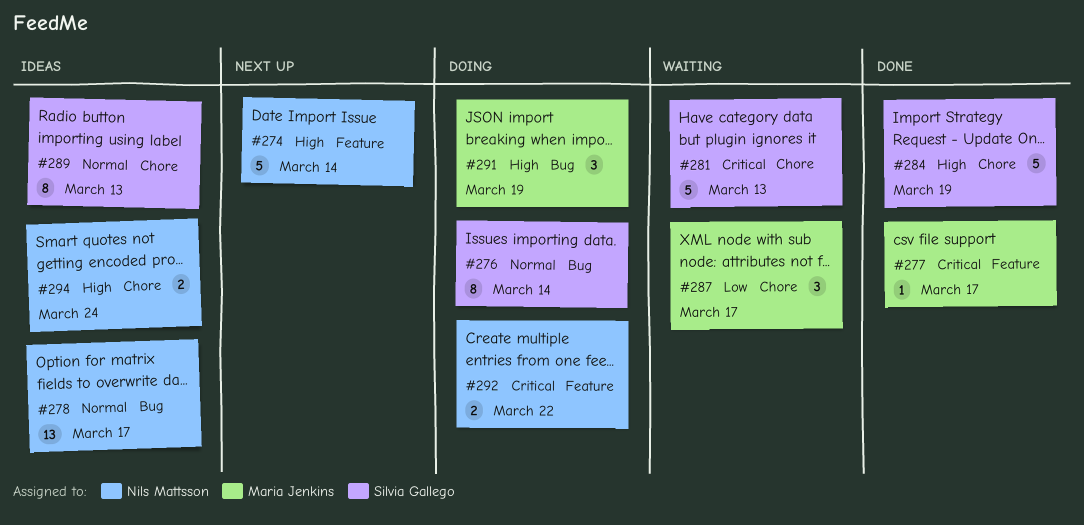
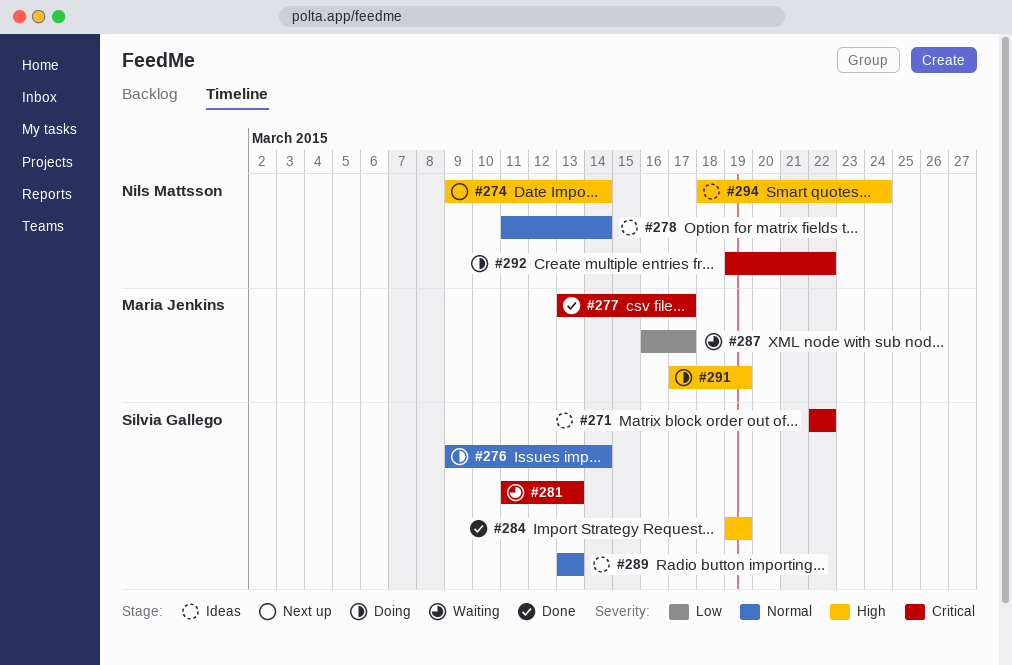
#271: none -> present
#278, due: Mar 17 -> Mar 14

